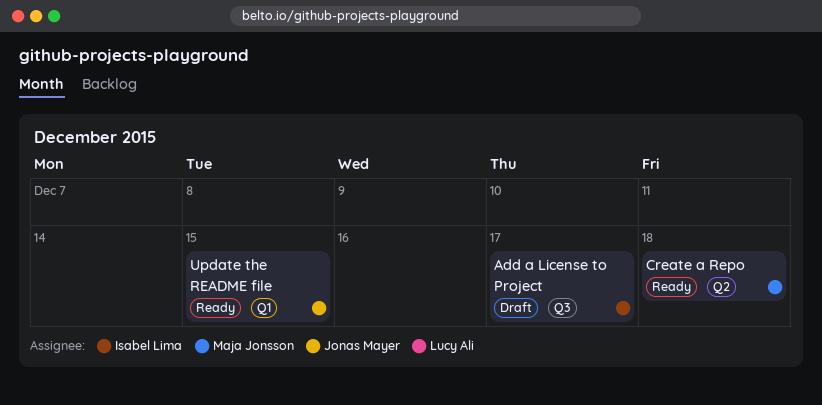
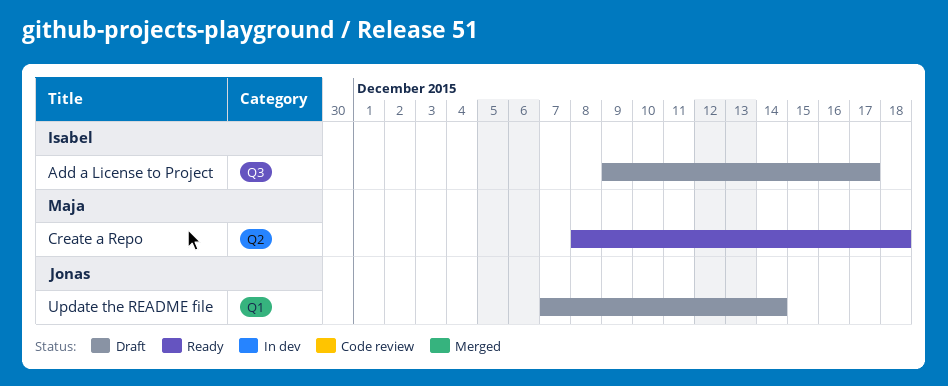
Update the README file, status: Ready -> Draft
Update the README file, due: Dec 15 -> Dec 14

